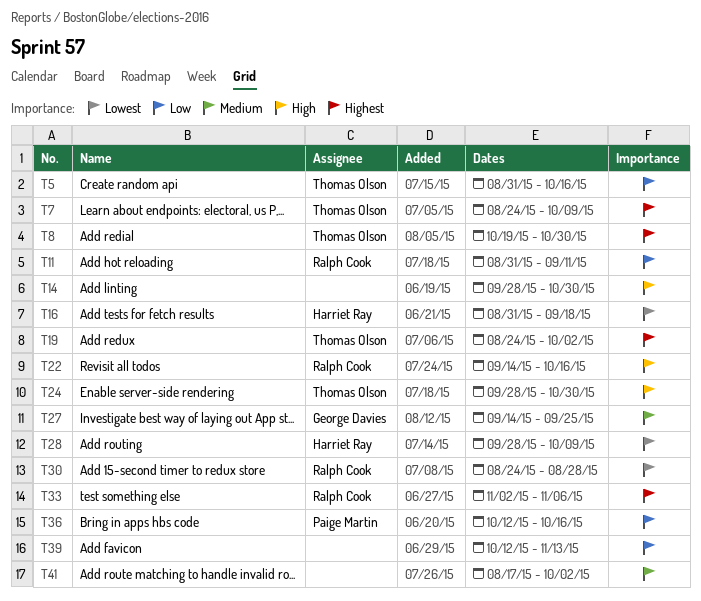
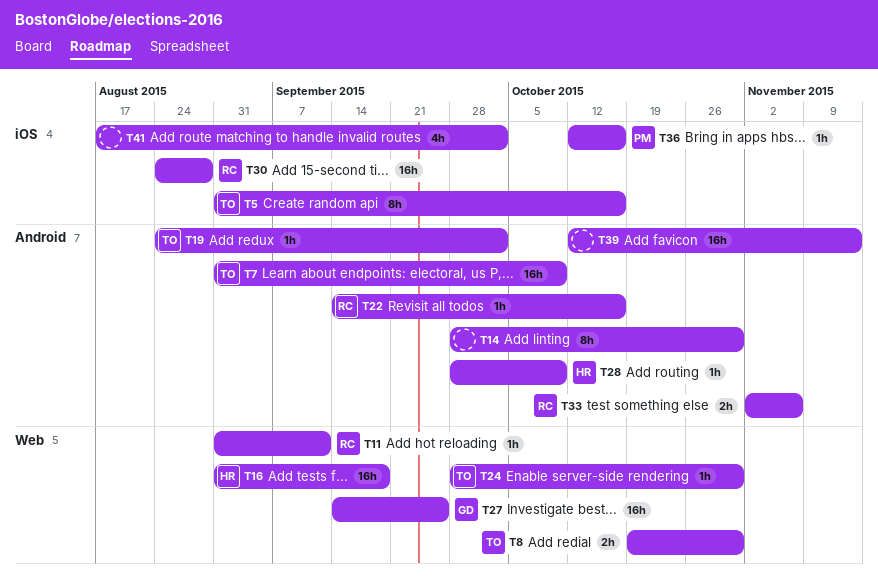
T7, start: Aug 24 -> Aug 31

